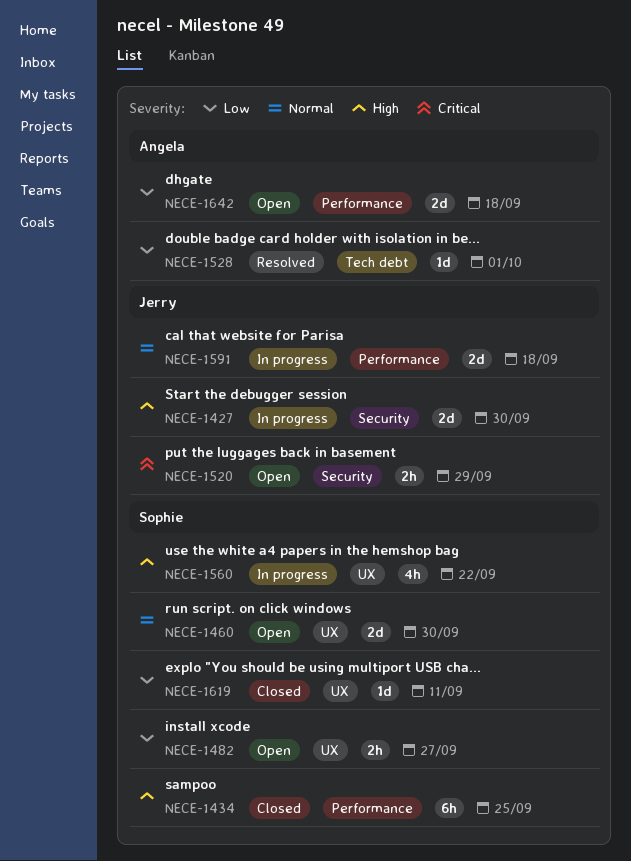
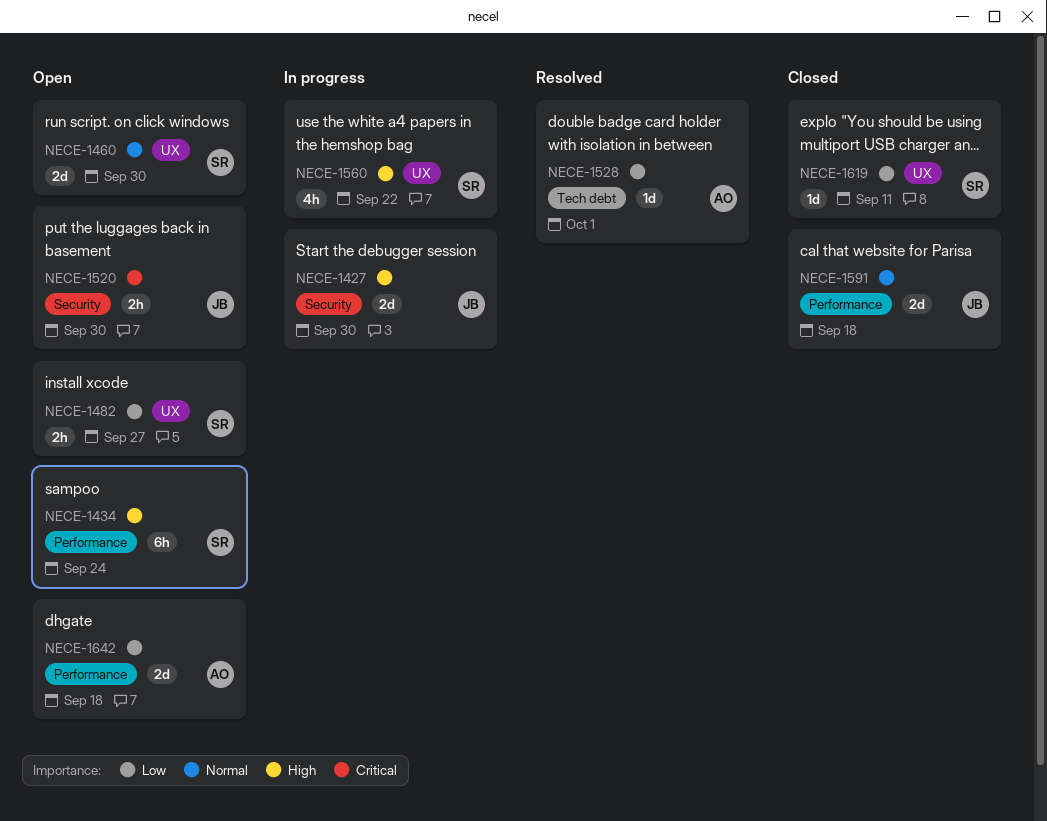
NECE-1434, status: Closed -> Open
NECE-1434, due: Sep 25 -> Sep 24
NECE-1520, due: Sep 29 -> Sep 30
NECE-1591, status: In progress -> Closed

